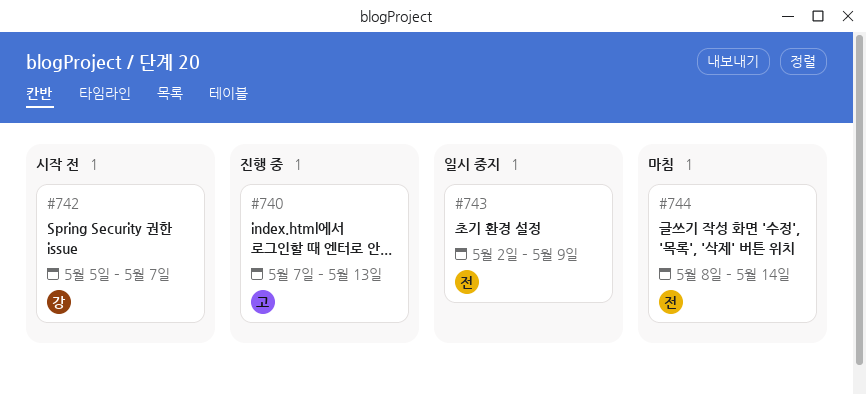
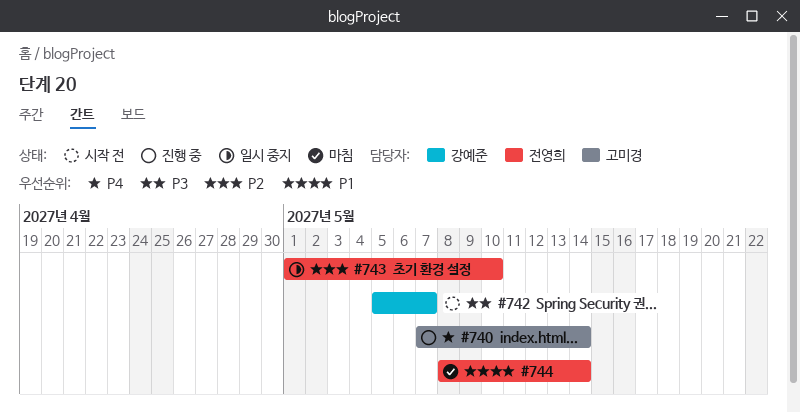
#740, due: May 13 -> May 14
#743, start: May 2 -> May 1
#743, due: May 9 -> May 10

